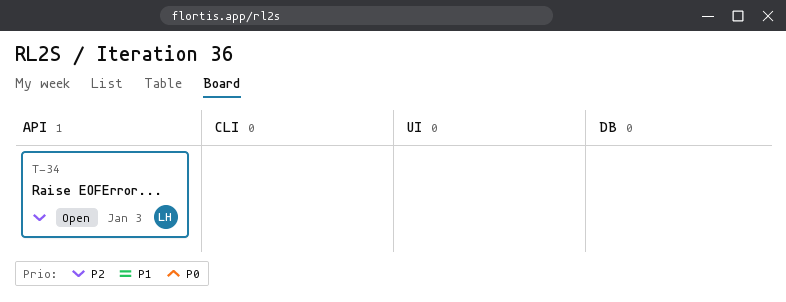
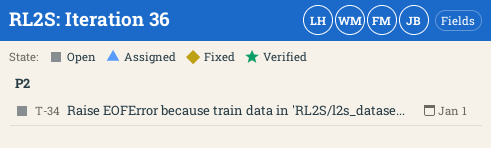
T-34, due: Jan 3 -> Jan 1

